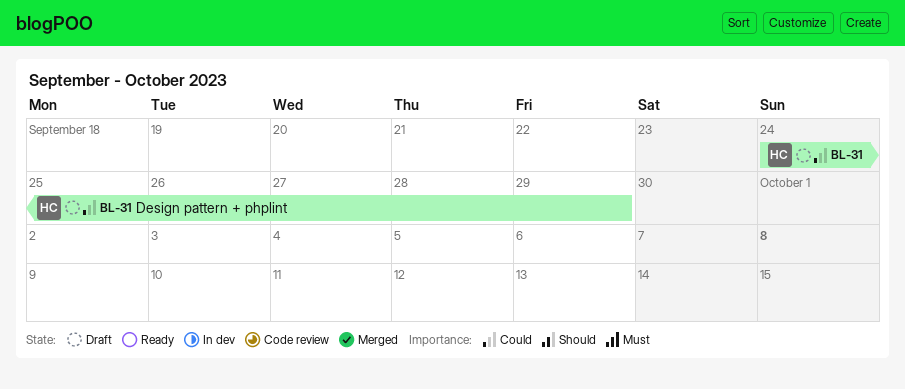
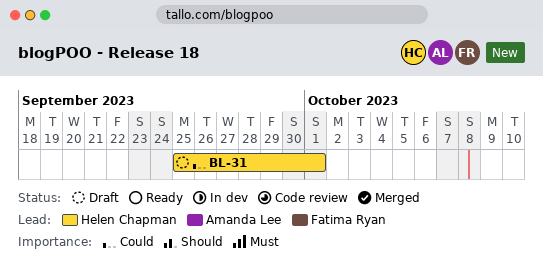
BL-31, start: Sep 24 -> Sep 25
BL-31, due: Sep 29 -> Oct 1

